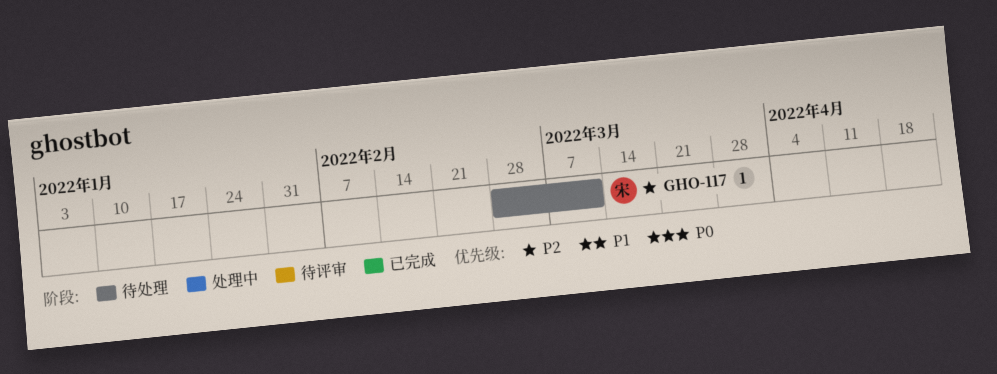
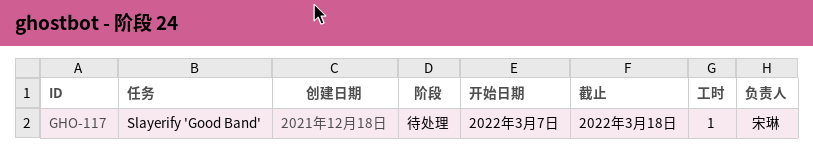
GHO-117, start: Feb 28 -> Mar 7
GHO-117, due: Mar 11 -> Mar 18

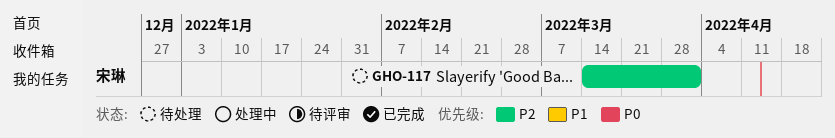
GHO-117, start: Mar 7 -> Mar 14
GHO-117, due: Mar 18 -> Apr 1

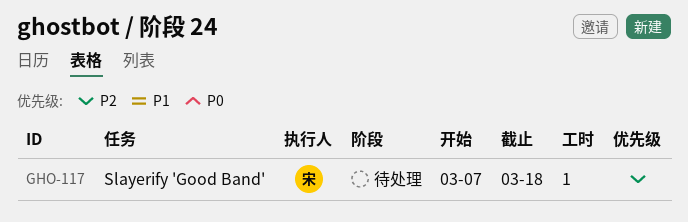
GHO-117, start: Mar 14 -> Mar 7
GHO-117, due: Apr 1 -> Mar 18

